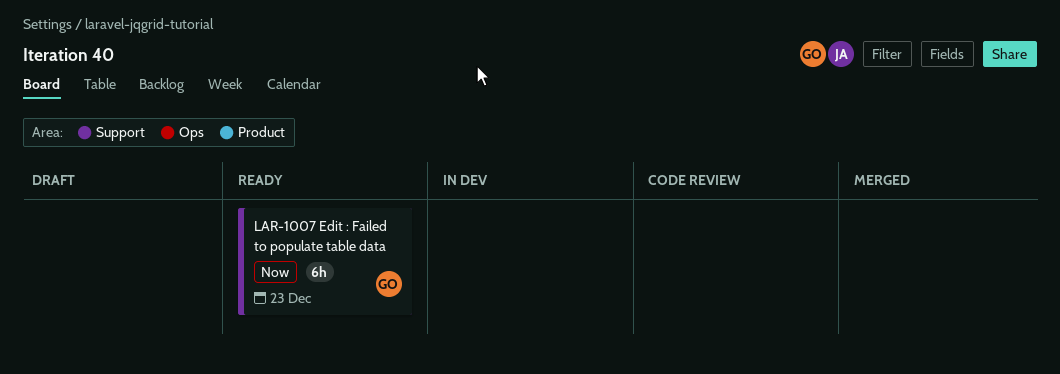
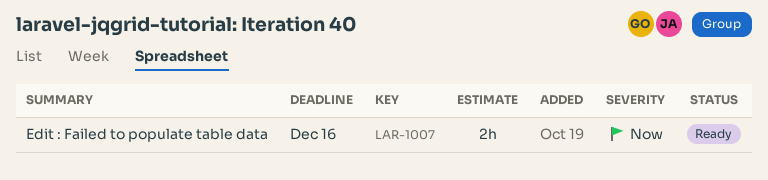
LAR-1007, estimate: 6h -> 2h
LAR-1007, due: Dec 23 -> Dec 16

